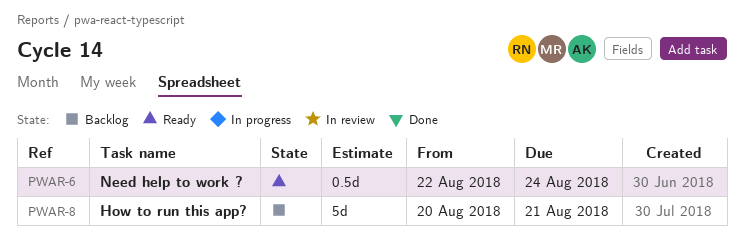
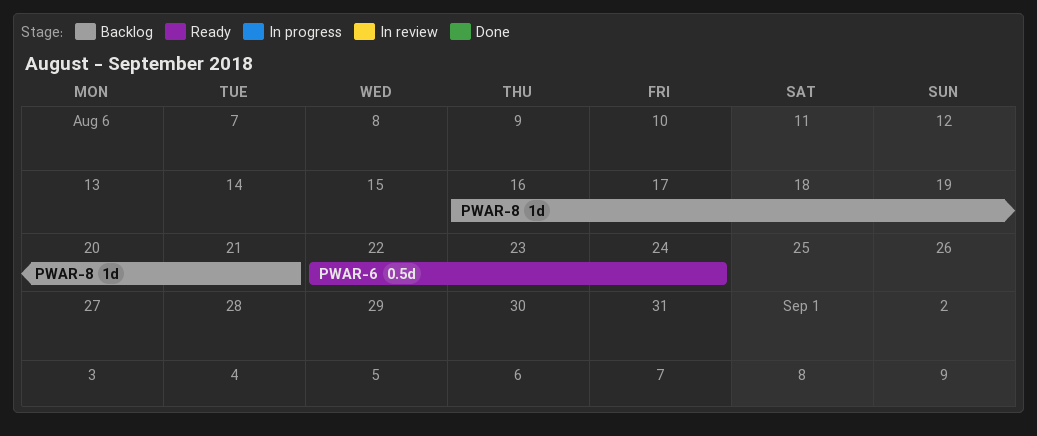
PWAR-8, estimate: 5d -> 1d
PWAR-8, start: Aug 20 -> Aug 16

